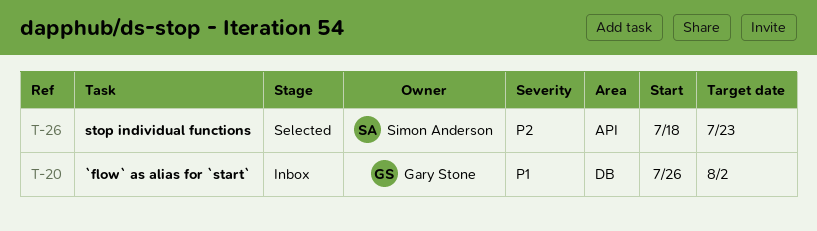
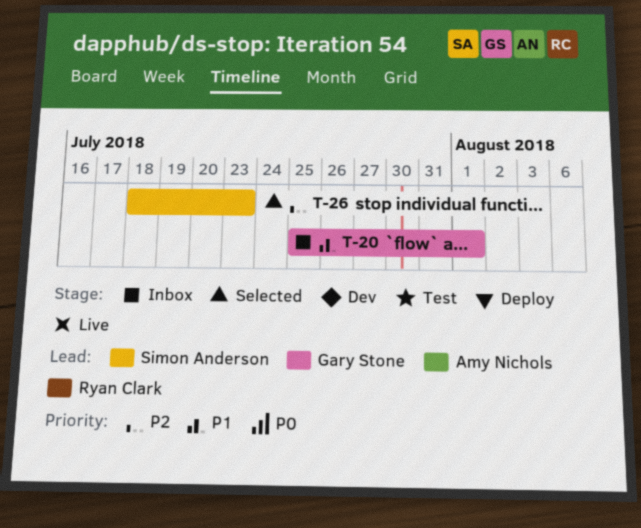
T-20, start: Jul 26 -> Jul 25
T-20, due: Aug 2 -> Aug 1

